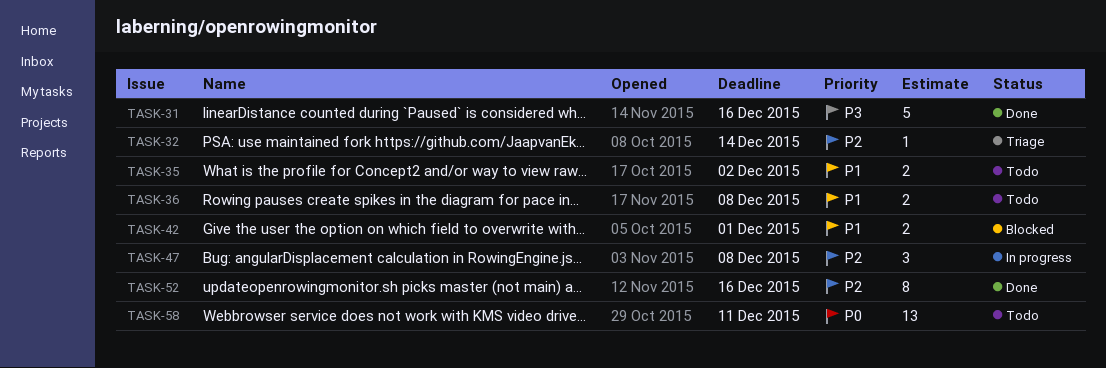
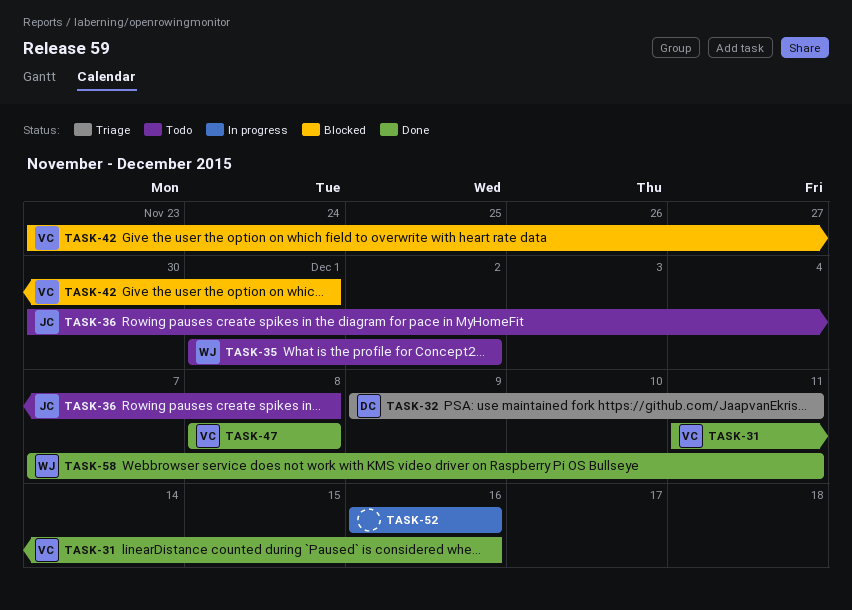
TASK-32, due: Dec 14 -> Dec 11
TASK-47, status: In progress -> Done
TASK-52, status: Done -> In progress
TASK-58, status: Todo -> Done

